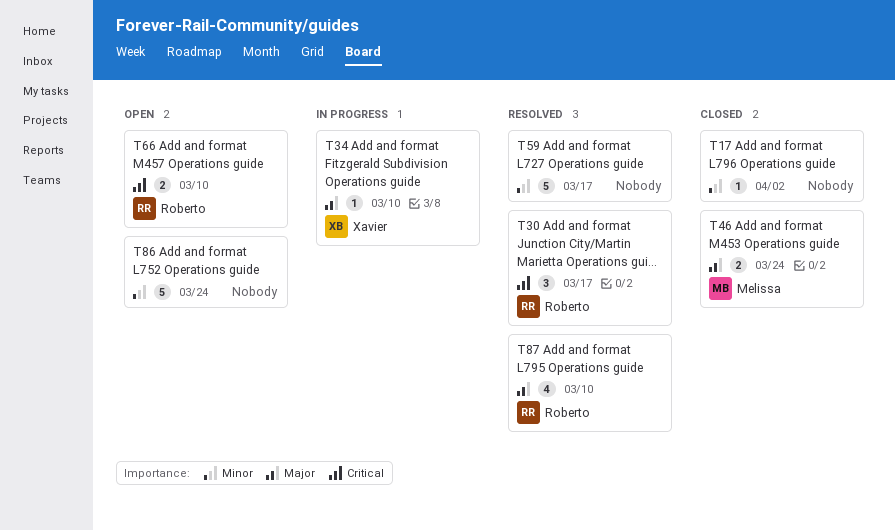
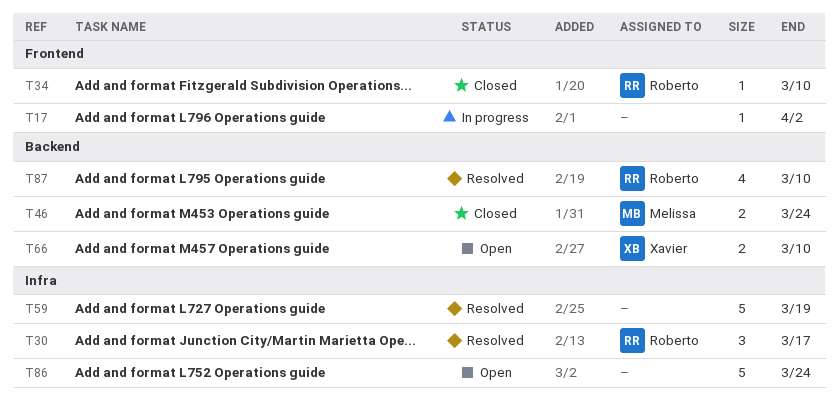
T17, status: Closed -> In progress
T34, status: In progress -> Closed
T34, owner: Xavier -> Roberto
T59, due: Mar 17 -> Mar 19
T66, owner: Roberto -> Xavier

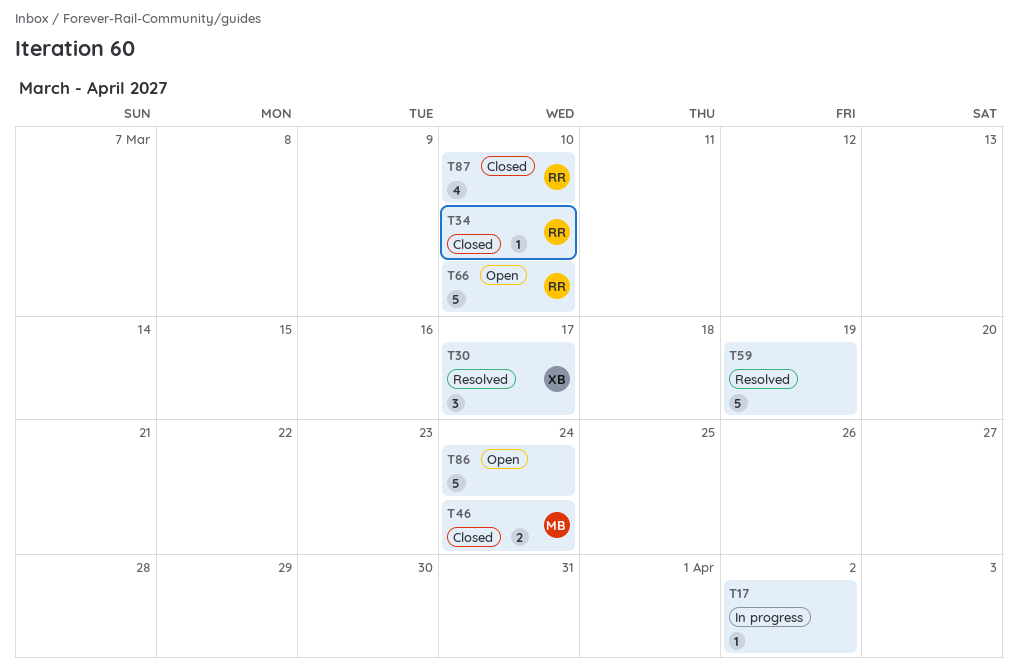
T30, owner: Roberto -> Xavier
T66, owner: Xavier -> Roberto
T66, estimate: 2 -> 5
T87, status: Resolved -> Closed

